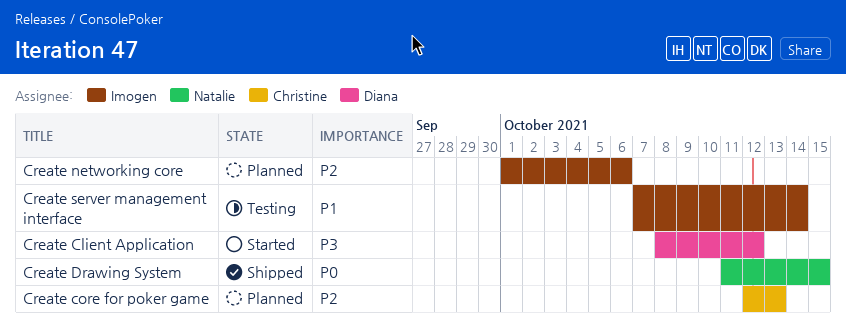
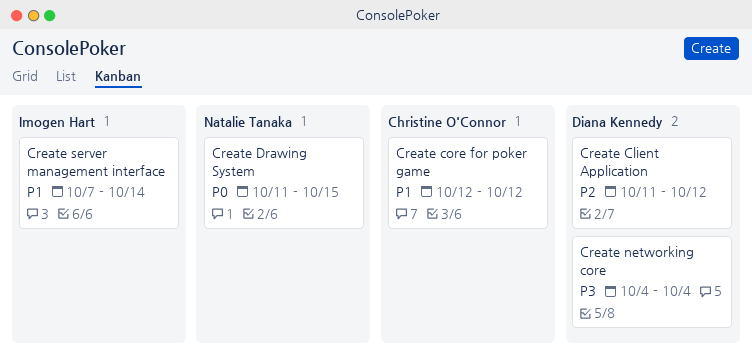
Create Client Application, priority: P3 -> P2
Create Client Application, start: Oct 8 -> Oct 11
Create core for poker game, priority: P2 -> P1
Create core for poker game, due: Oct 13 -> Oct 12
Create networking core, owner: Imogen Hart -> Diana Kennedy
Create networking core, priority: P2 -> P3
Create networking core, start: Oct 1 -> Oct 4
Create networking core, due: Oct 6 -> Oct 4

